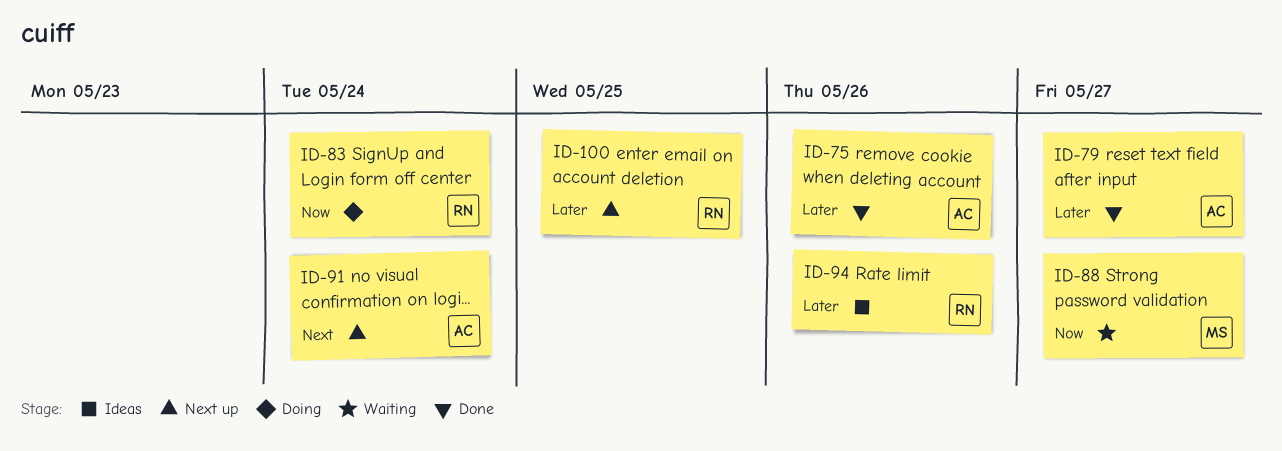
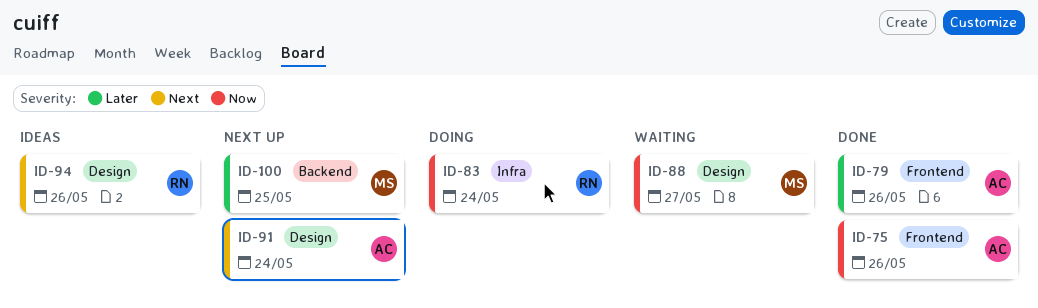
ID-75, priority: Later -> Now
ID-79, due: May 27 -> May 26
ID-94, priority: Later -> Next
ID-100, owner: RN -> MS

